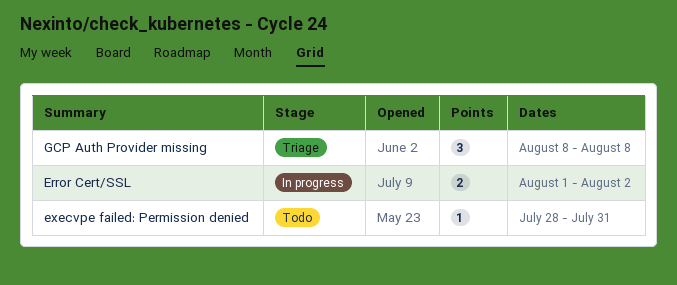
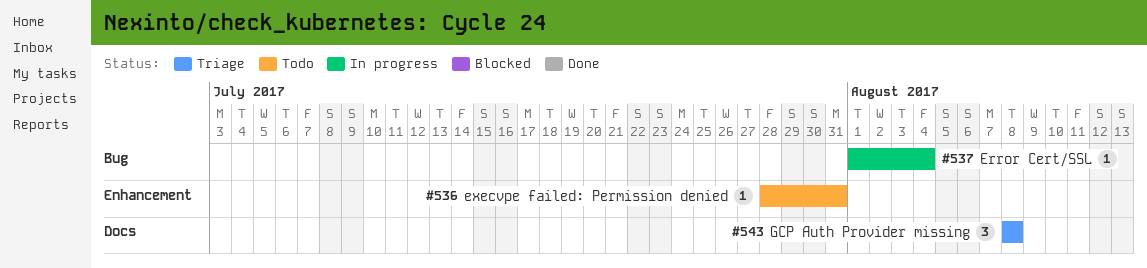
Error Cert/SSL, estimate: 2 -> 1
Error Cert/SSL, due: Aug 2 -> Aug 4

